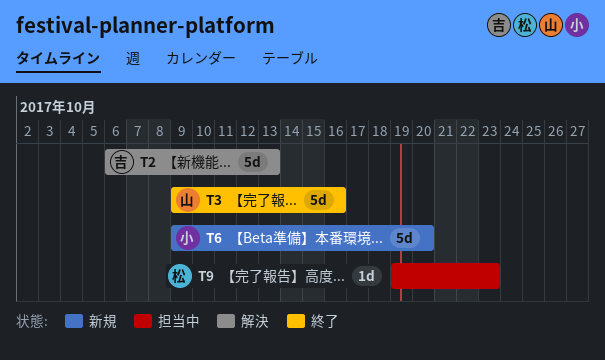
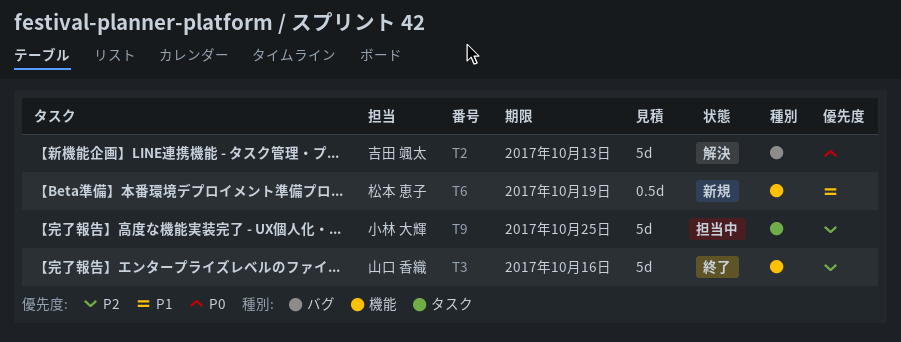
T6, owner: 小林 大輝 -> 松本 恵子
T6, estimate: 5d -> 0.5d
T6, due: Oct 20 -> Oct 19
T9, owner: 松本 恵子 -> 小林 大輝
T9, estimate: 1d -> 5d
T9, due: Oct 23 -> Oct 25

